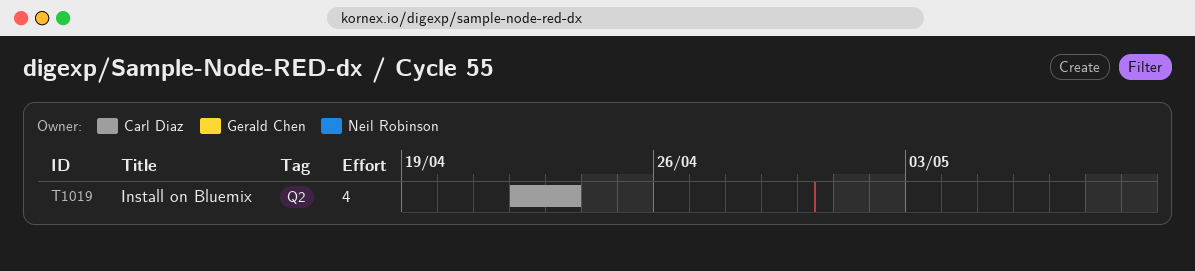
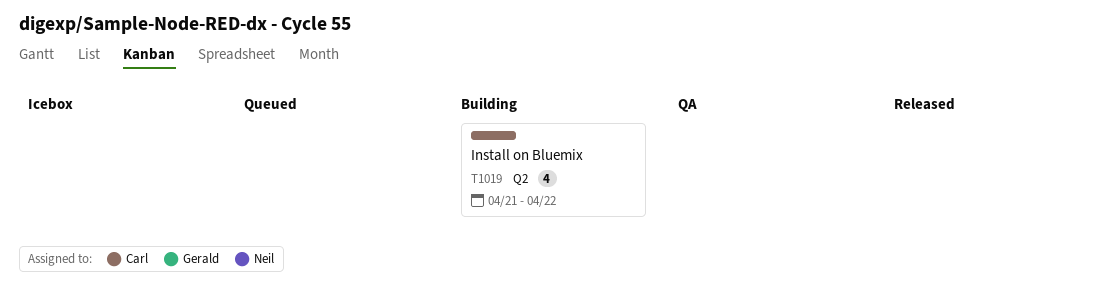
T1019, start: Apr 22 -> Apr 21
T1019, due: Apr 23 -> Apr 22

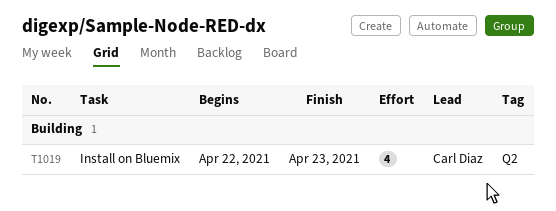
T1019, start: Apr 21 -> Apr 22
T1019, due: Apr 22 -> Apr 23

